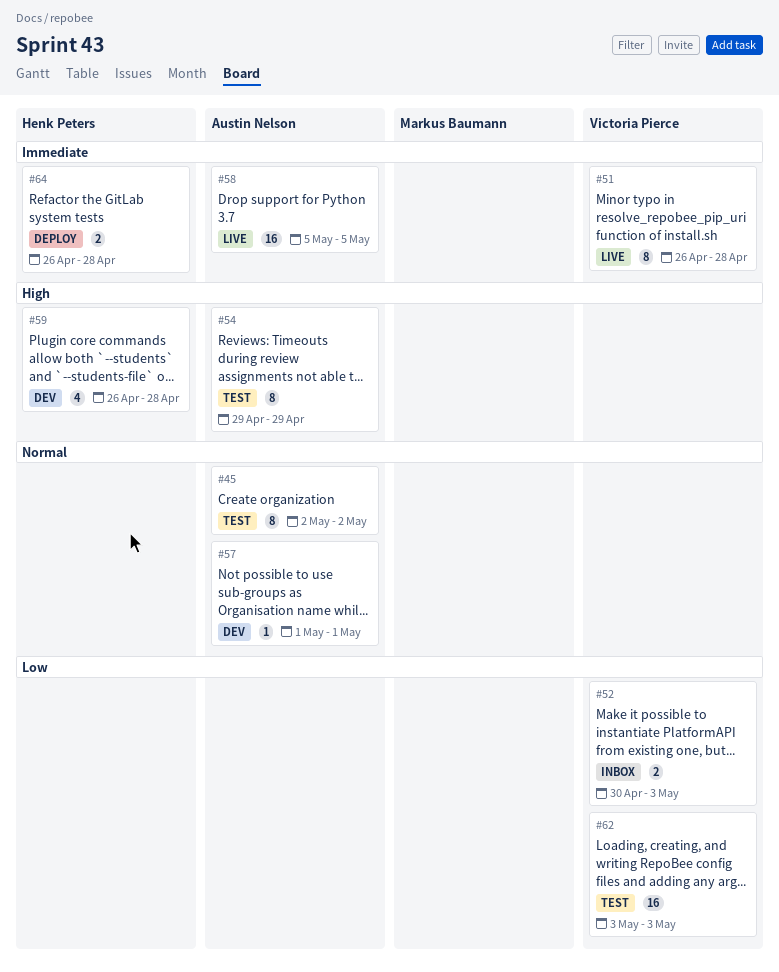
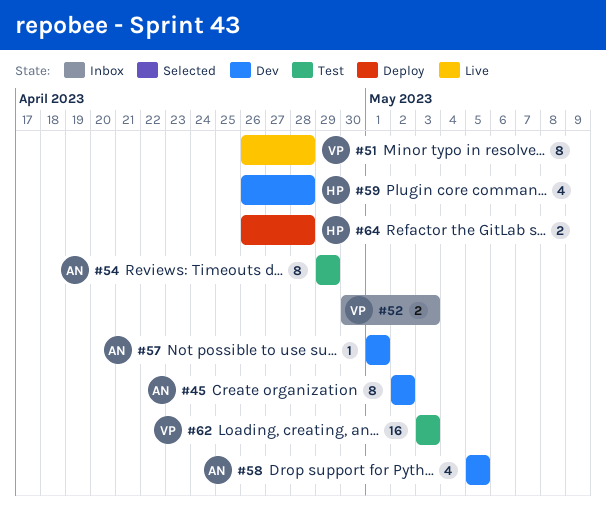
#45, status: Test -> Dev
#58, status: Live -> Dev
#58, estimate: 16 -> 4

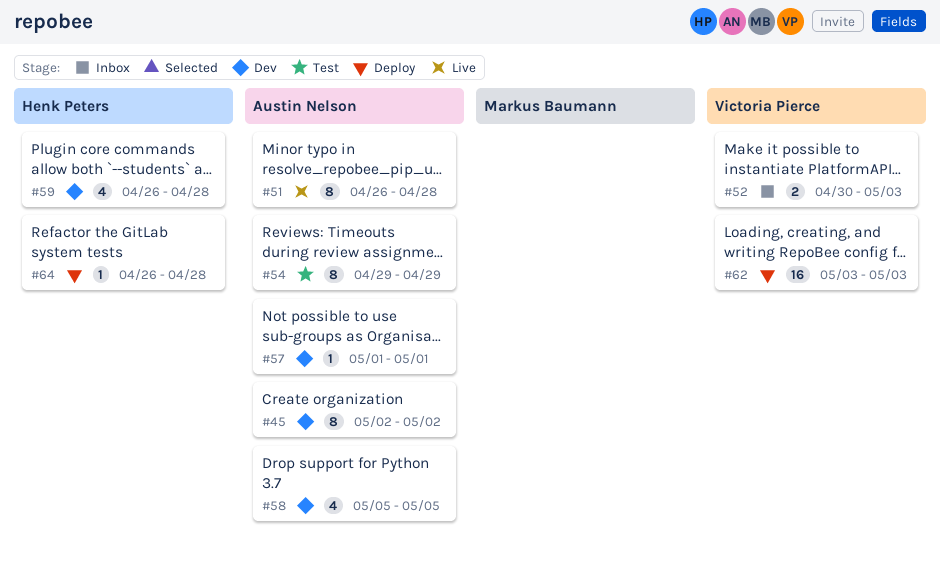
#51, owner: Victoria Pierce -> Austin Nelson
#62, status: Test -> Deploy
#64, estimate: 2 -> 1

